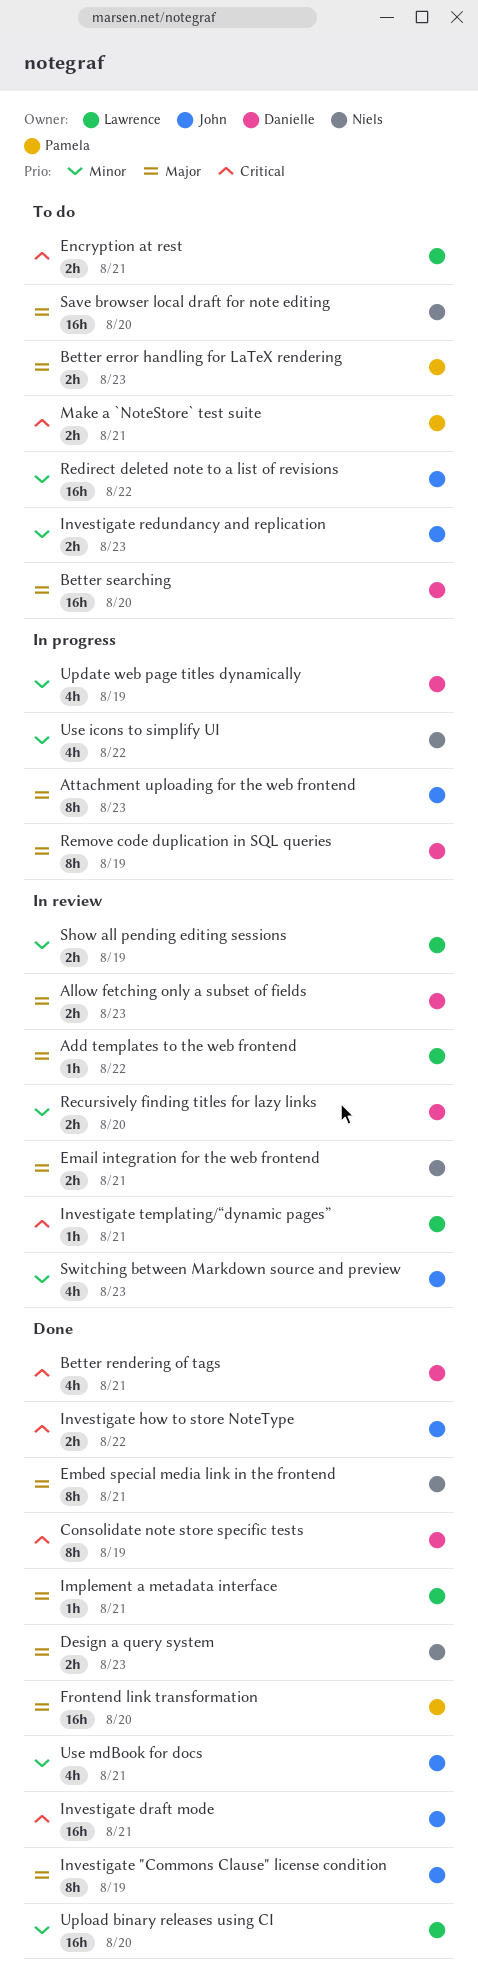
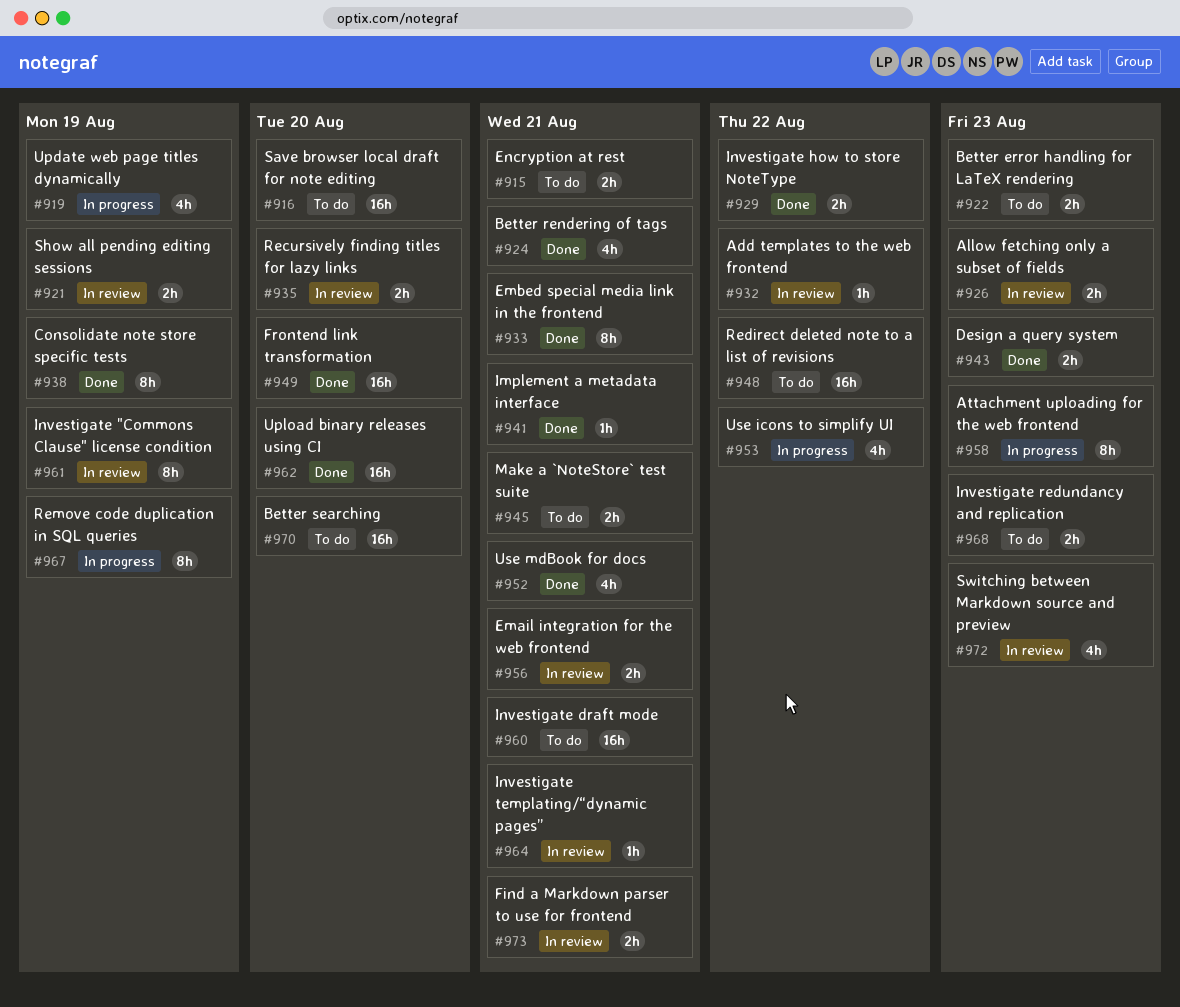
Find a Markdown parser to use for frontend: none -> present
Investigate "Commons Clause" license condition, status: Done -> In review
Investigate draft mode, status: Done -> To do

